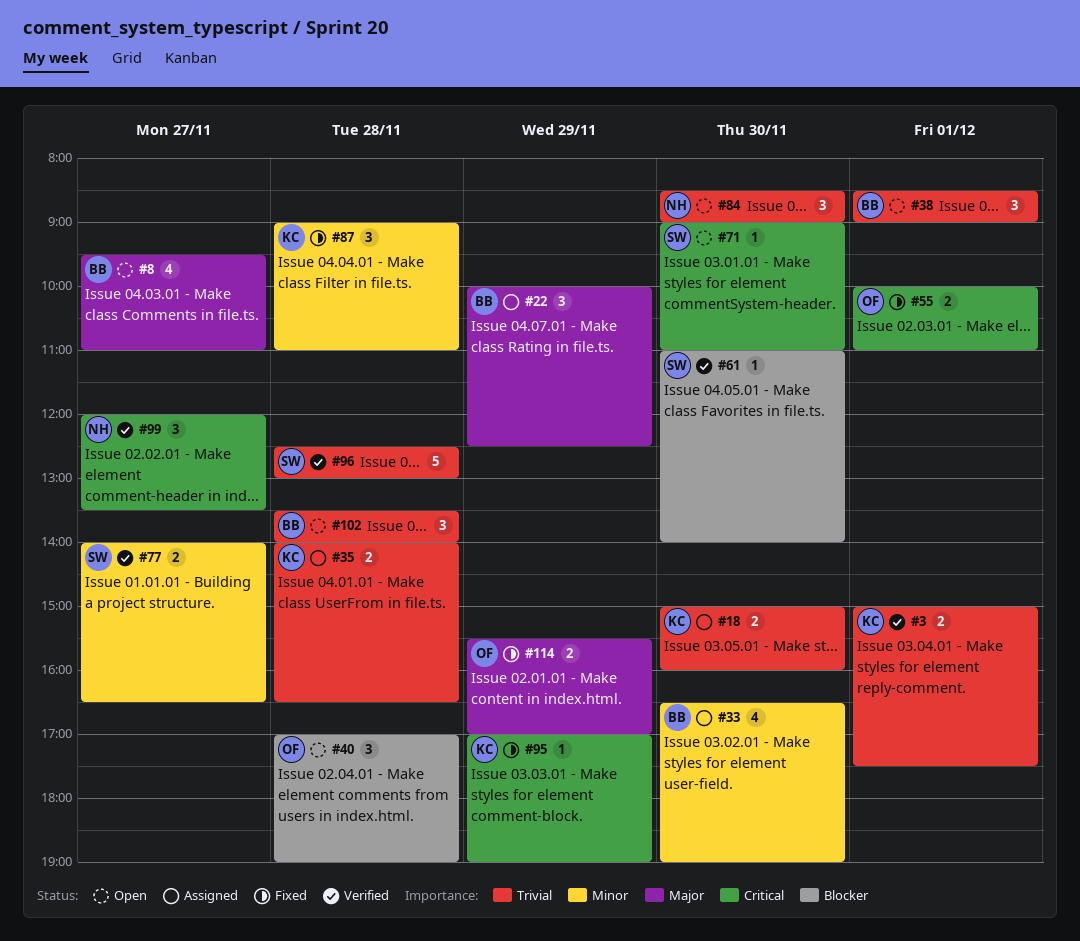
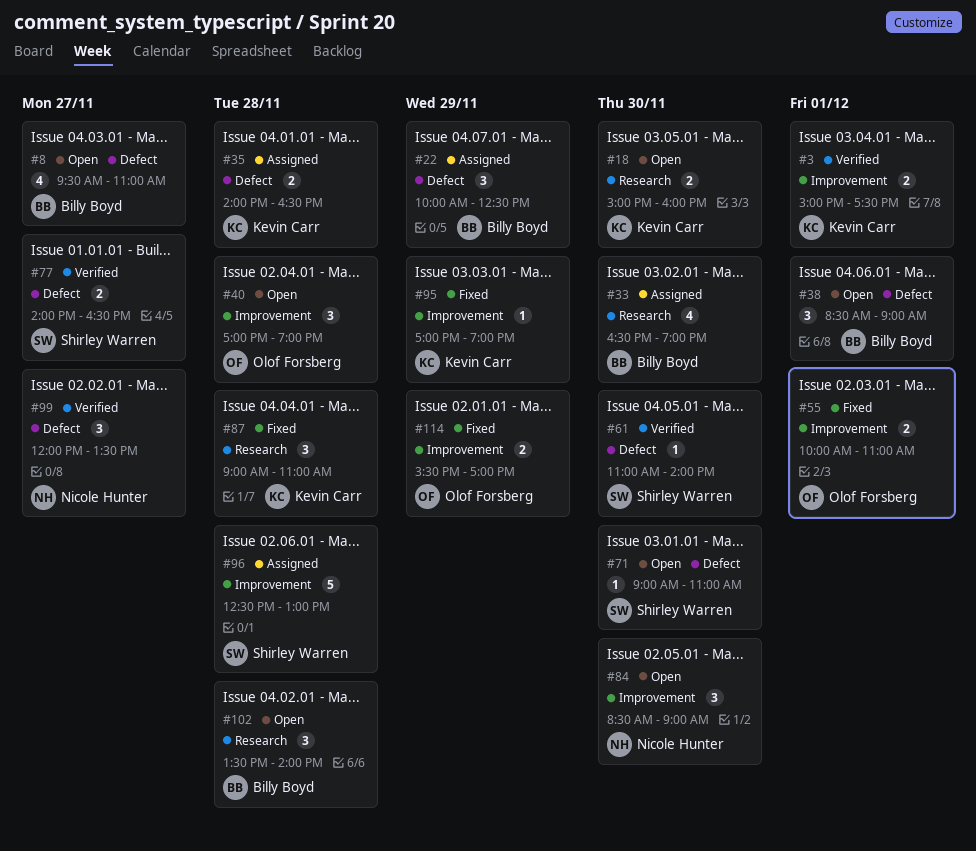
#18, status: Assigned -> Open
#96, status: Verified -> Assigned

